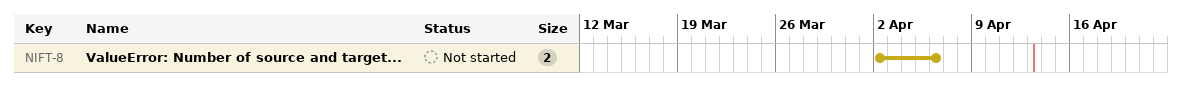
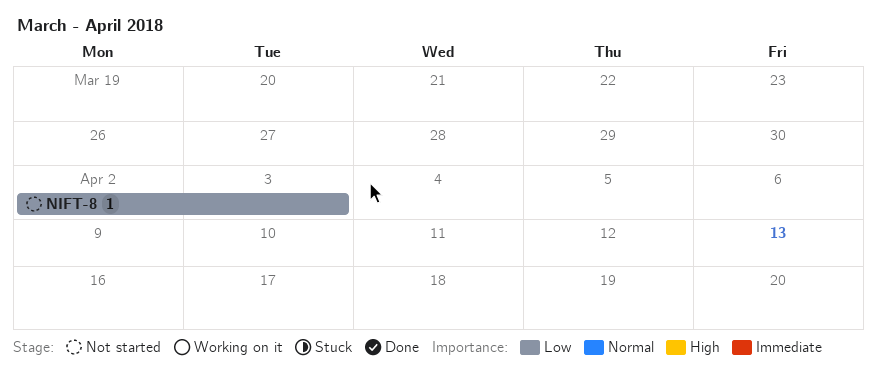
NIFT-8, estimate: 2 -> 1
NIFT-8, due: Apr 6 -> Apr 3

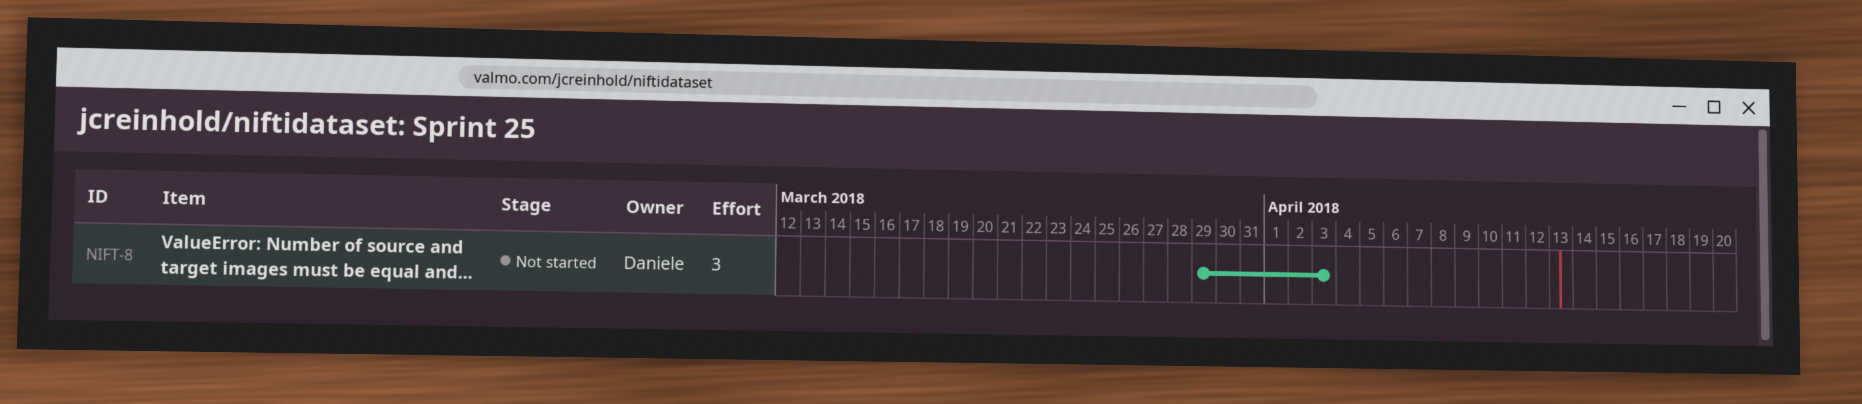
NIFT-8, estimate: 1 -> 3
NIFT-8, start: Apr 2 -> Mar 29

